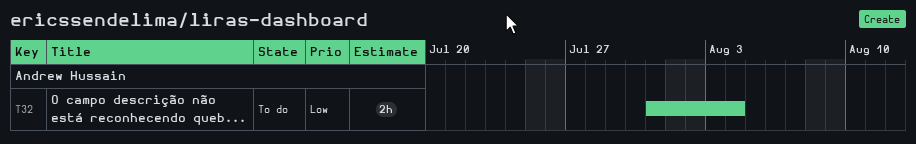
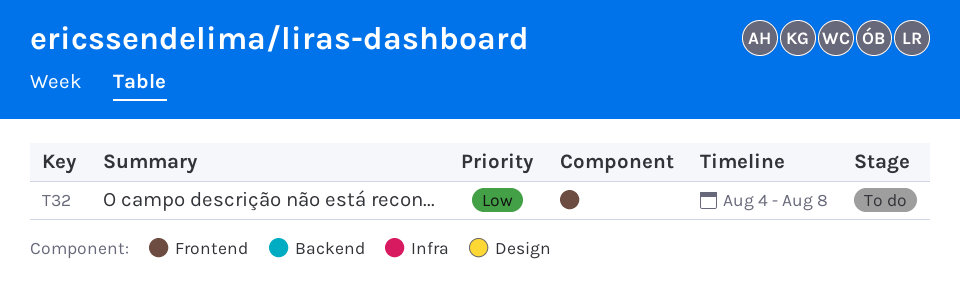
T32, start: Jul 31 -> Aug 4
T32, due: Aug 4 -> Aug 8

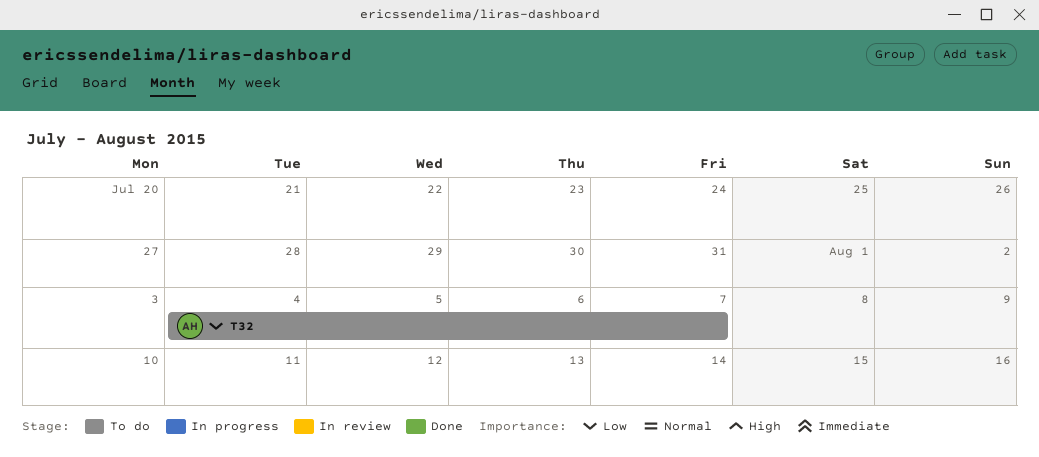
T32, due: Aug 8 -> Aug 7

